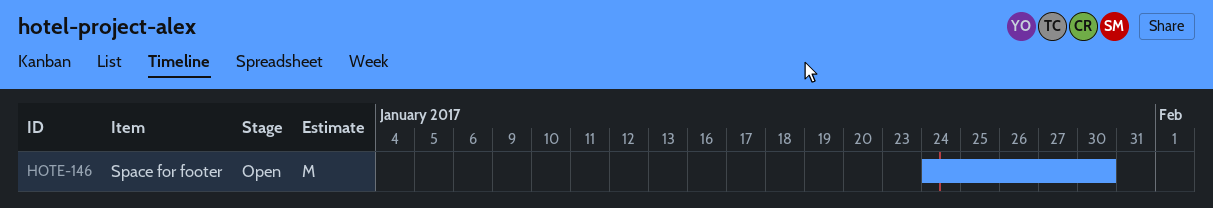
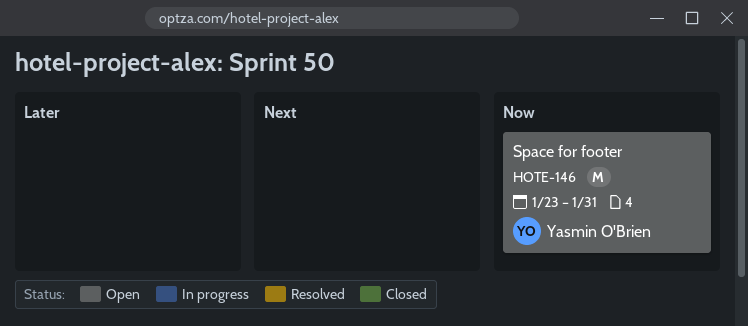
HOTE-146, start: Jan 24 -> Jan 23
HOTE-146, due: Jan 30 -> Jan 31

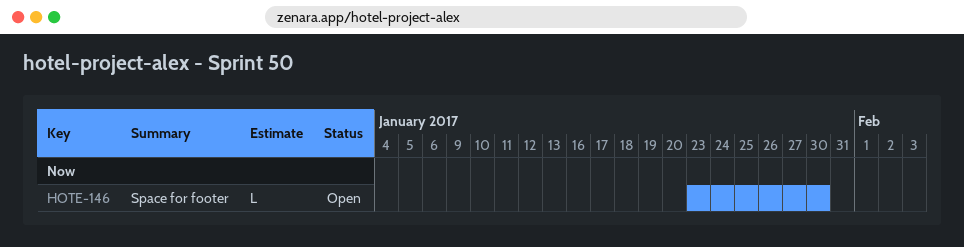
HOTE-146, estimate: M -> L
HOTE-146, due: Jan 31 -> Jan 30

